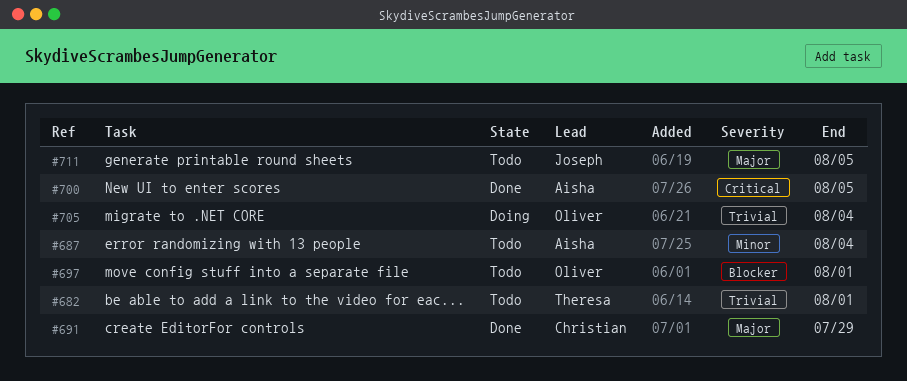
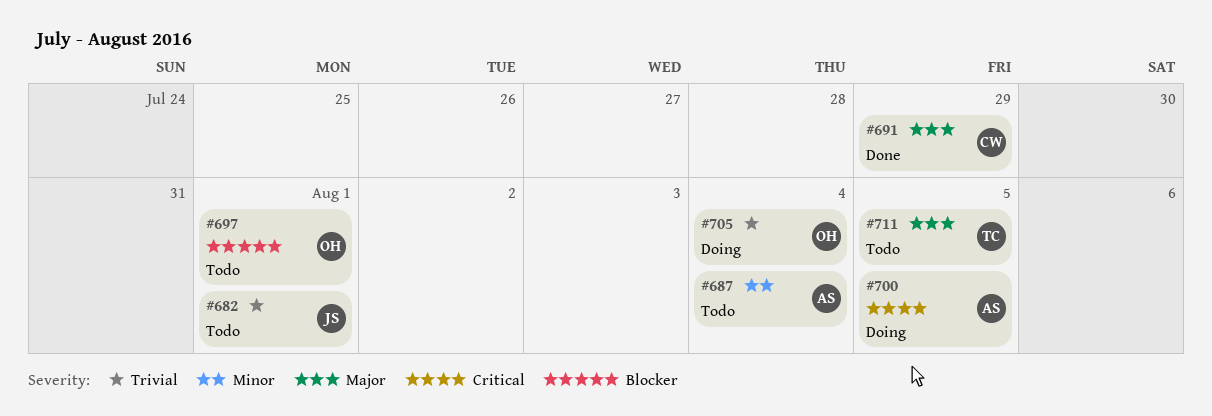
#682, owner: Theresa -> Joseph
#700, status: Done -> Doing
#711, owner: Joseph -> Theresa

